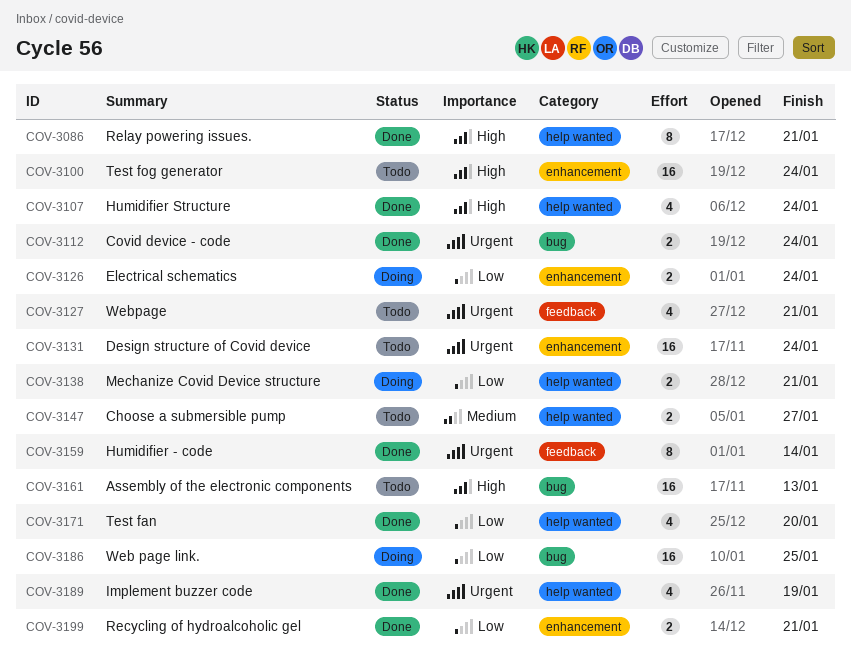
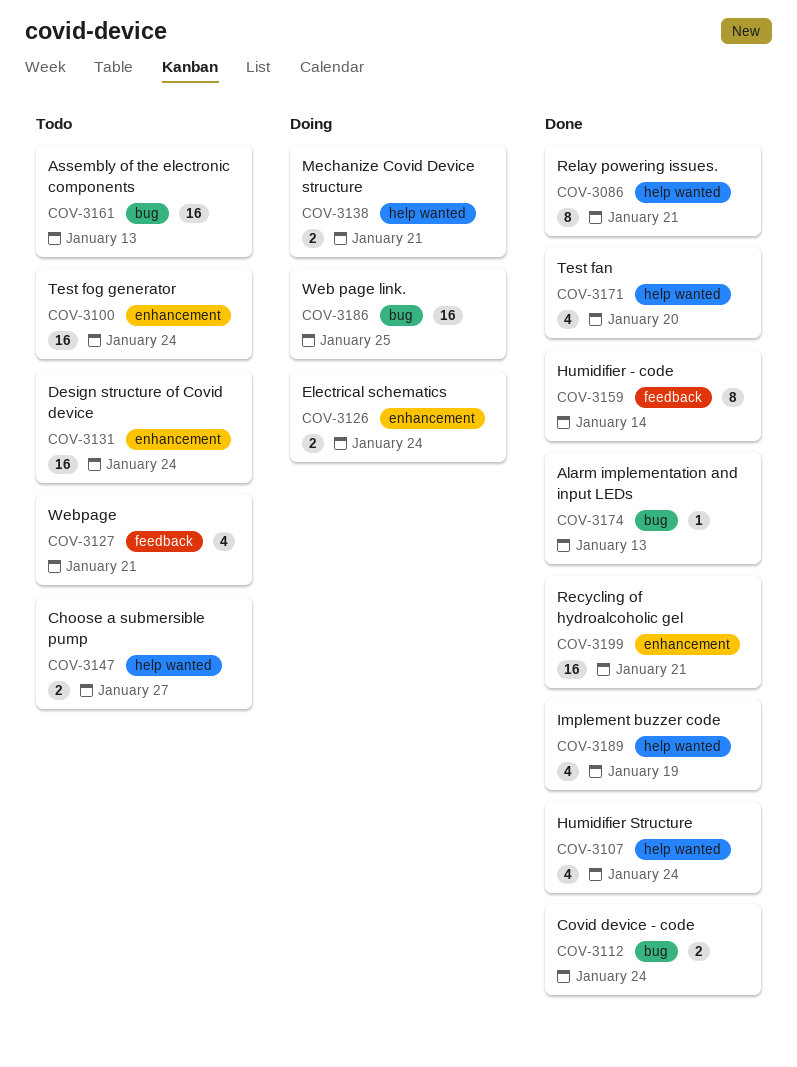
COV-3174: none -> present
COV-3199, estimate: 2 -> 16

